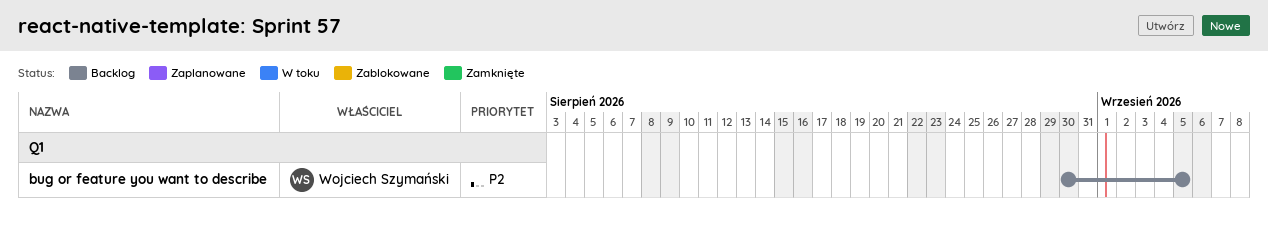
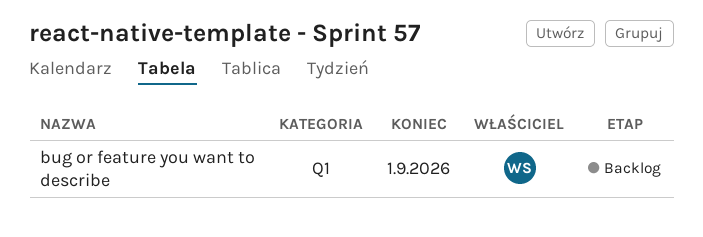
bug or feature you want to describe, due: Sep 5 -> Sep 1

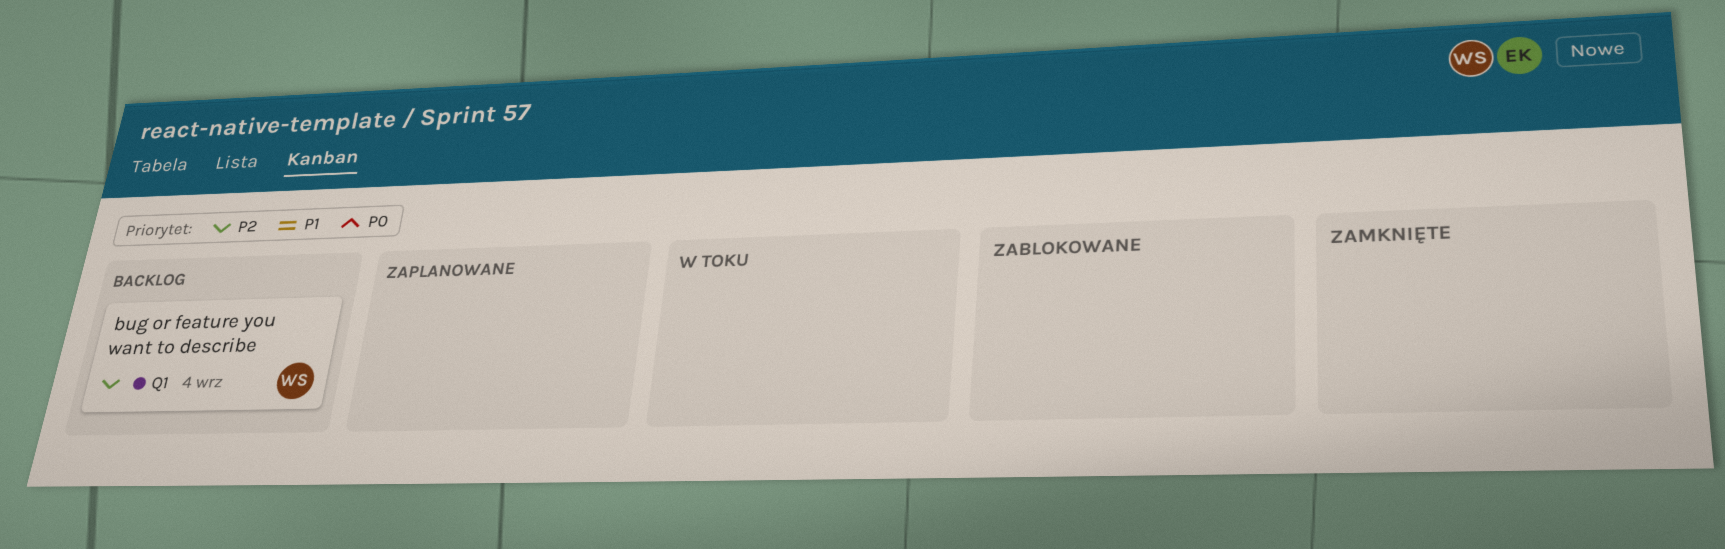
bug or feature you want to describe, due: Sep 1 -> Sep 4

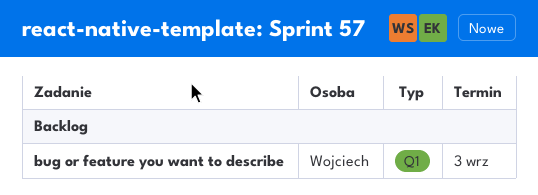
bug or feature you want to describe, due: Sep 4 -> Sep 3

